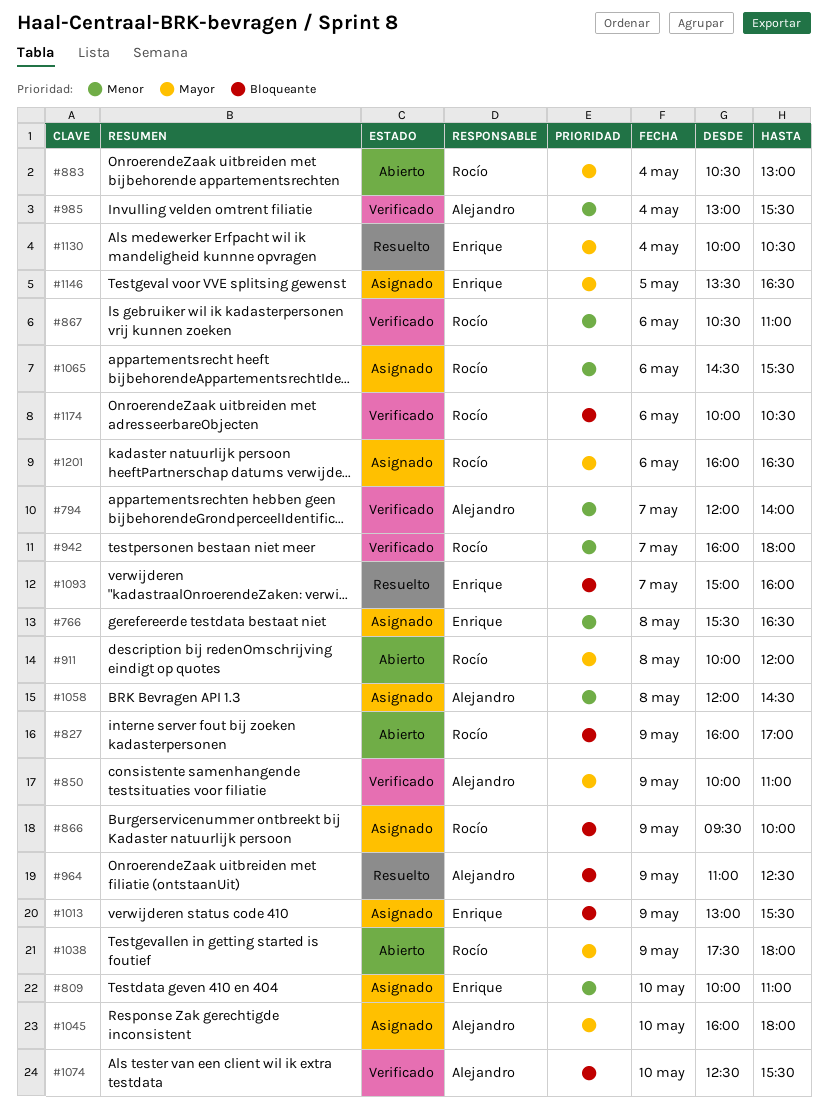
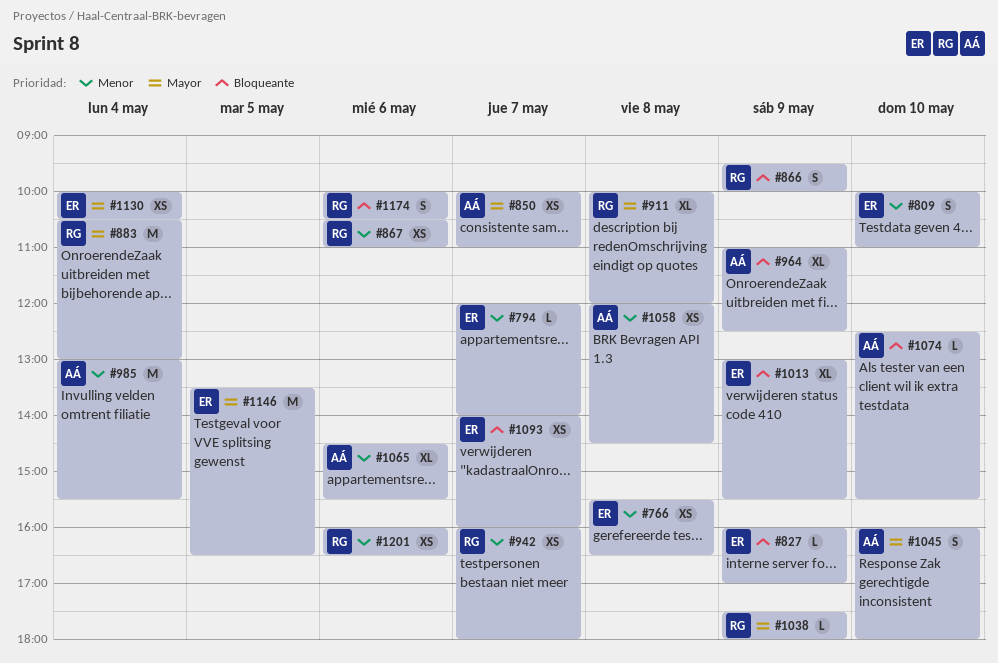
#794, owner: Alejandro -> Enrique
#827, owner: Rocío -> Enrique
#850, day: May 9 -> May 7
#1065, owner: Rocío -> Alejandro
#1093, begins: 15:00 -> 14:00
#1201, priority: Mayor -> Menor

